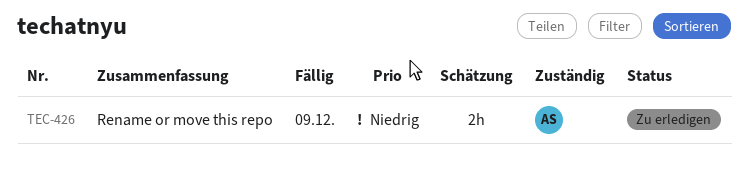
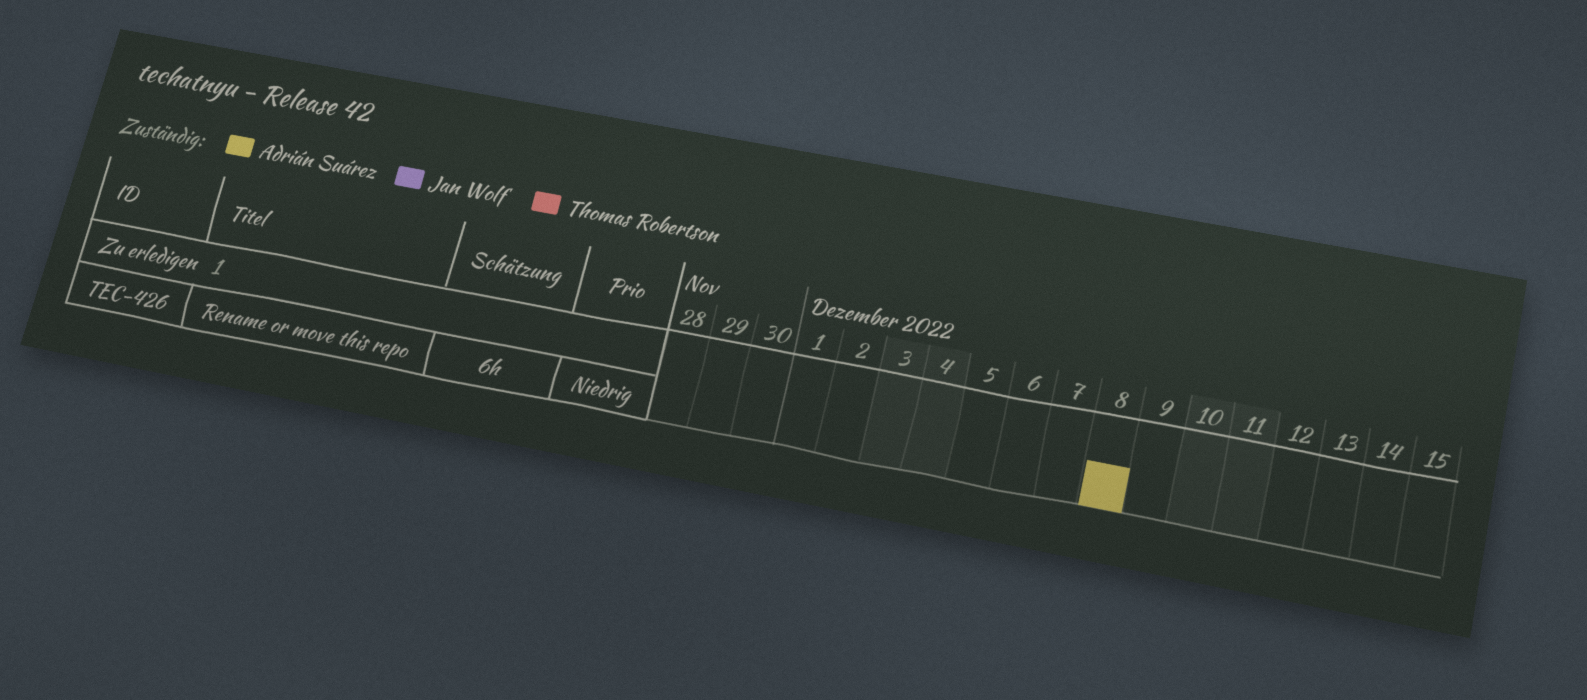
TEC-426, estimate: 2h -> 6h
TEC-426, due: Dec 9 -> Dec 8

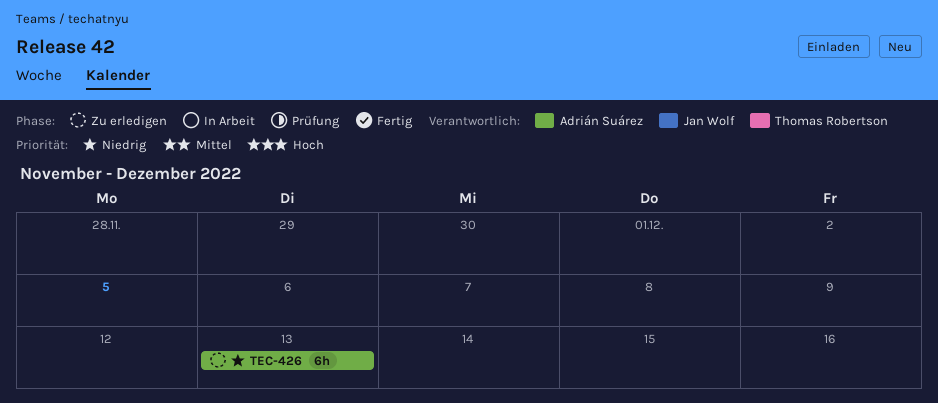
TEC-426, start: Dec 8 -> Dec 13
TEC-426, due: Dec 8 -> Dec 13

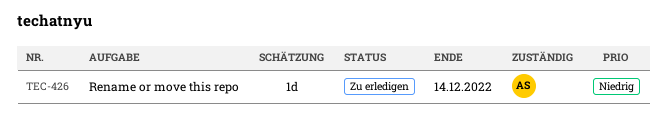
TEC-426, estimate: 6h -> 1d
TEC-426, due: Dec 13 -> Dec 14

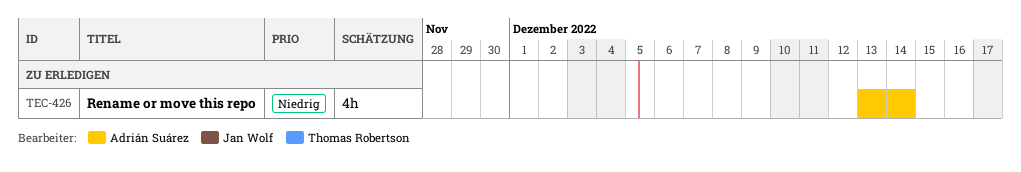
TEC-426, estimate: 1d -> 4h

